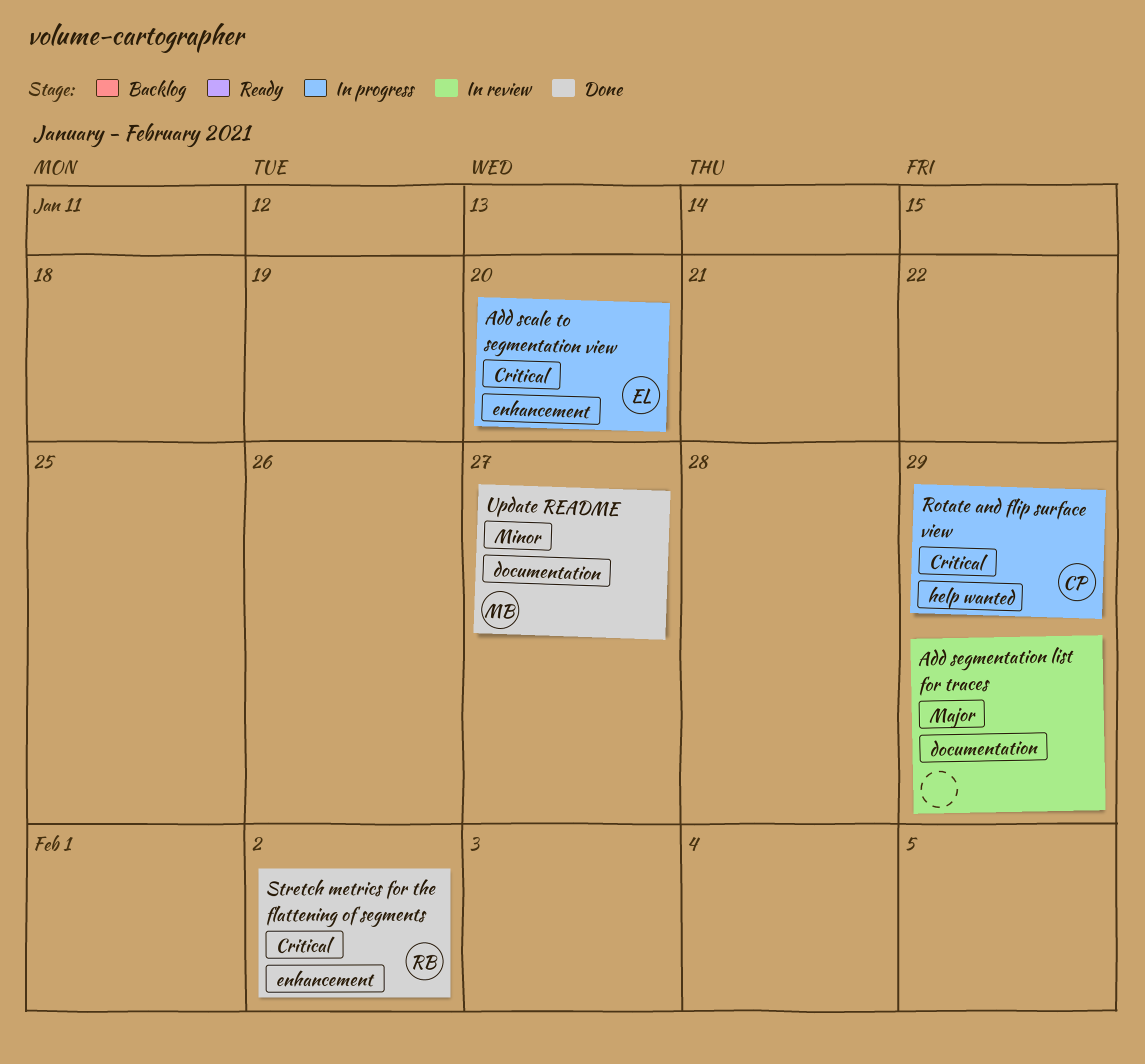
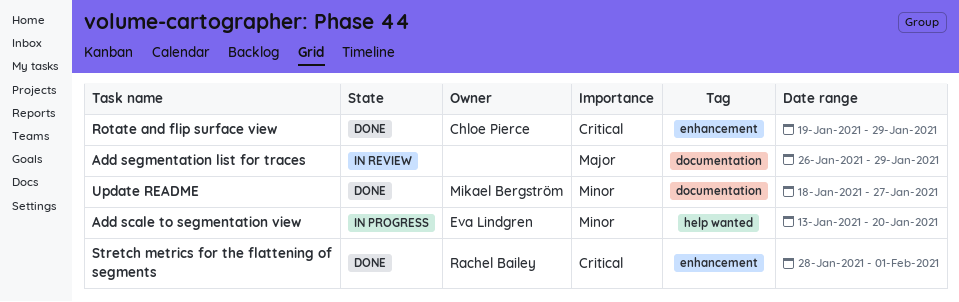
Add scale to segmentation view, priority: Critical -> Minor
Add scale to segmentation view, label: enhancement -> help wanted
Rotate and flip surface view, status: In progress -> Done
Rotate and flip surface view, label: help wanted -> enhancement
Stretch metrics for the flattening of segments, due: Feb 2 -> Feb 1

